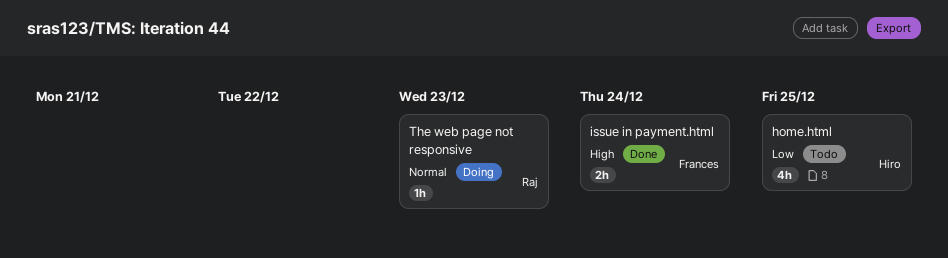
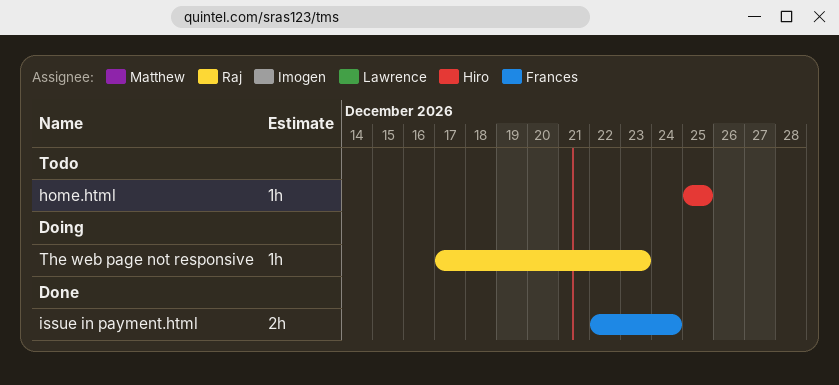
home.html, estimate: 4h -> 1h

